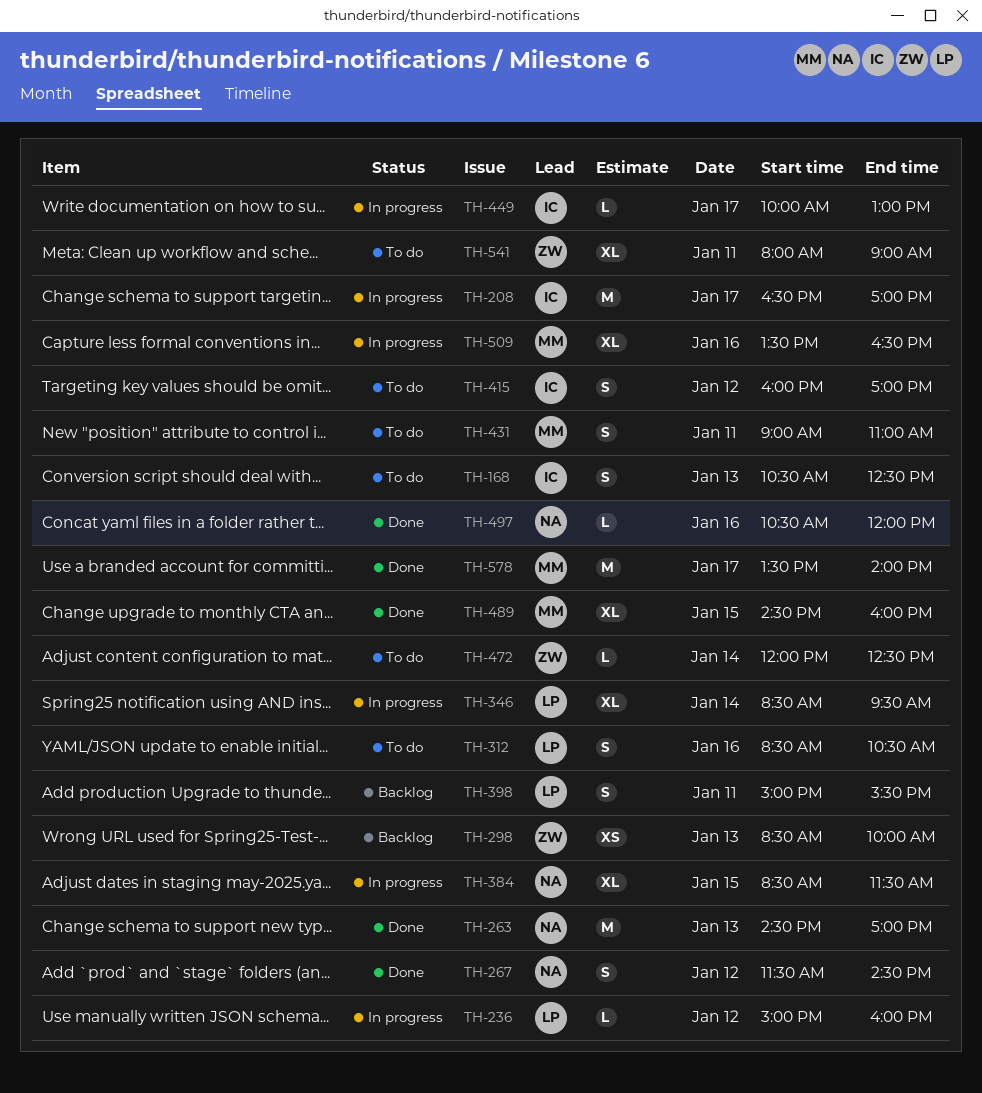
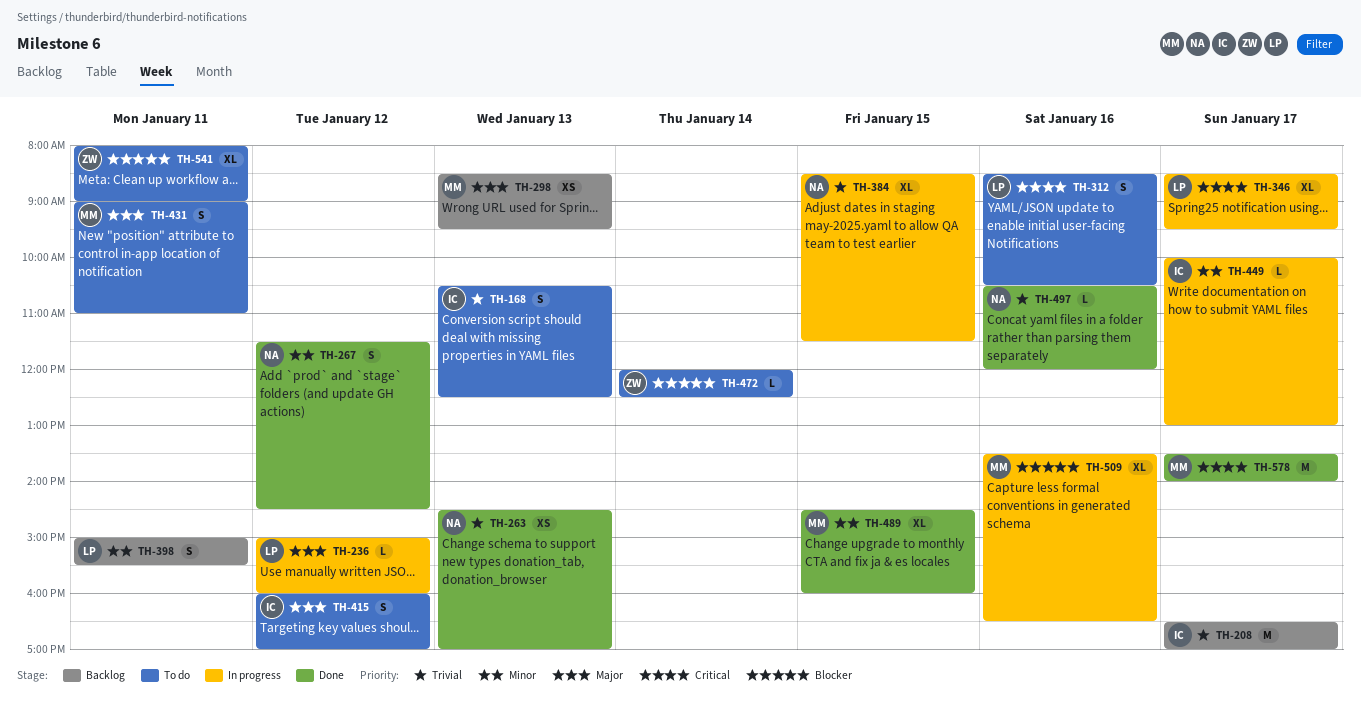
TH-208, status: In progress -> Backlog
TH-263, estimate: M -> XS
TH-298, owner: ZW -> MM
TH-298, ends: 10:00 -> 09:30
TH-346, day: Jan 14 -> Jan 17

